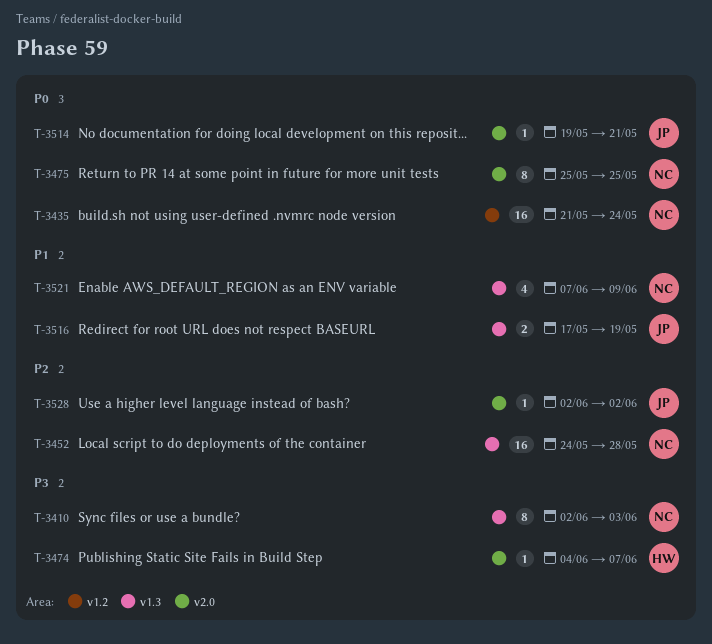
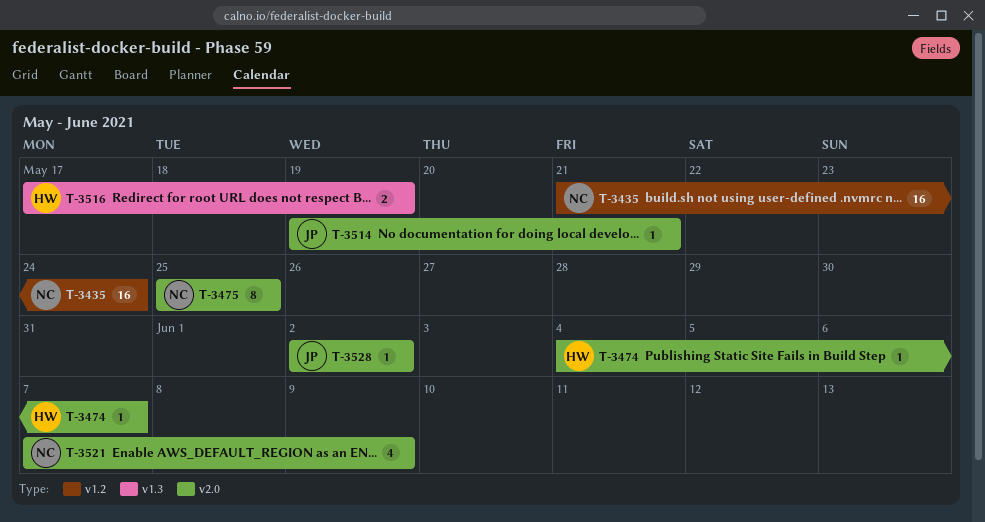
T-3410: present -> none
T-3452: present -> none
T-3516, owner: JP -> HW
T-3521, label: v1.3 -> v2.0

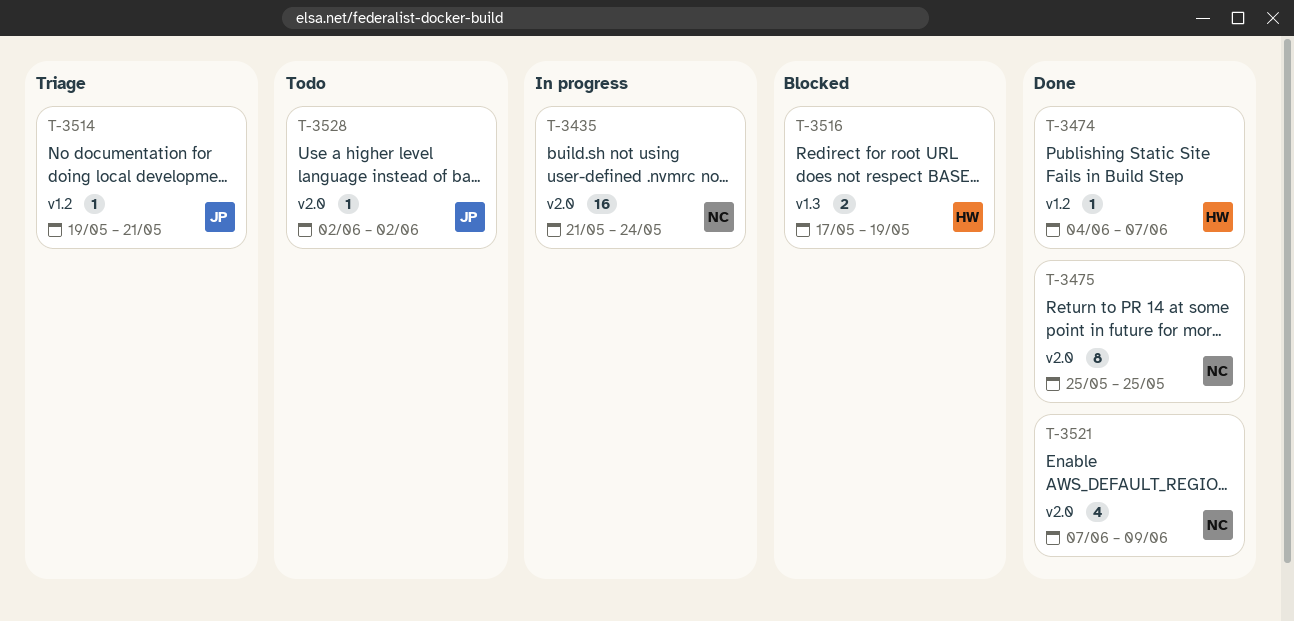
T-3435, label: v1.2 -> v2.0
T-3474, label: v2.0 -> v1.2
T-3514, label: v2.0 -> v1.2

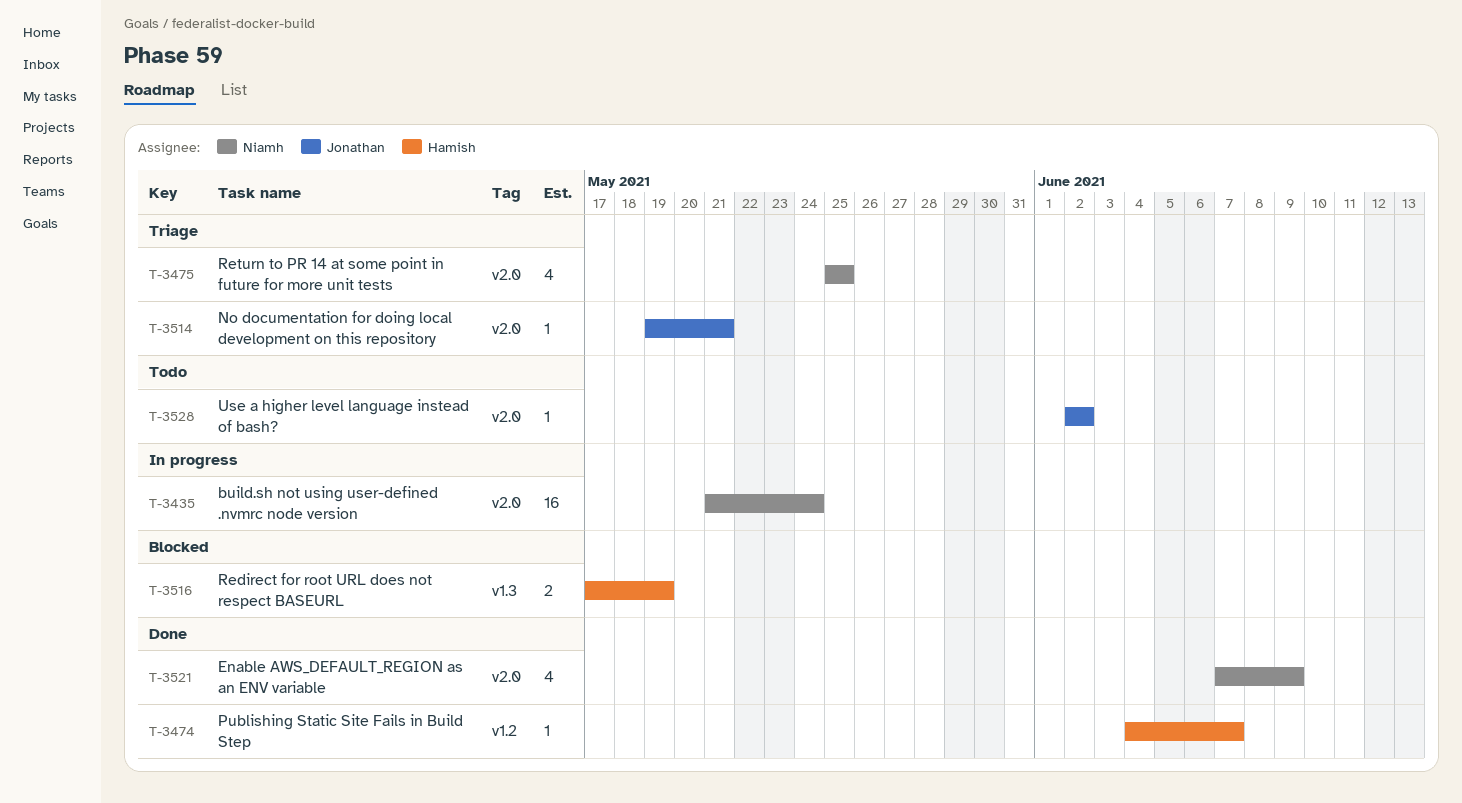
T-3475, status: Done -> Triage
T-3475, estimate: 8 -> 4
T-3514, label: v1.2 -> v2.0

